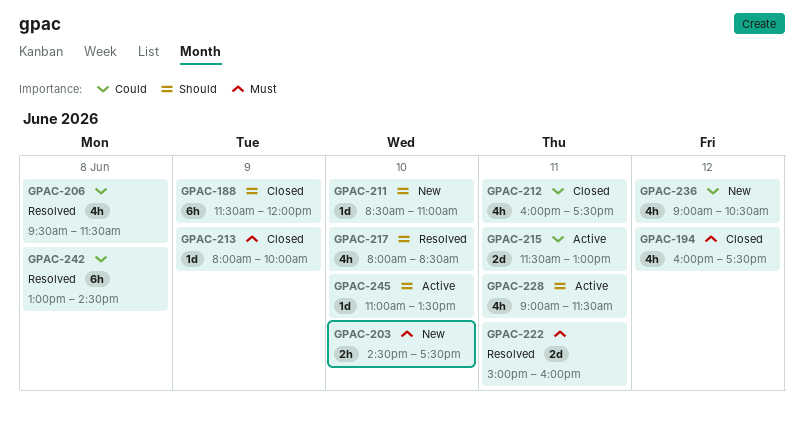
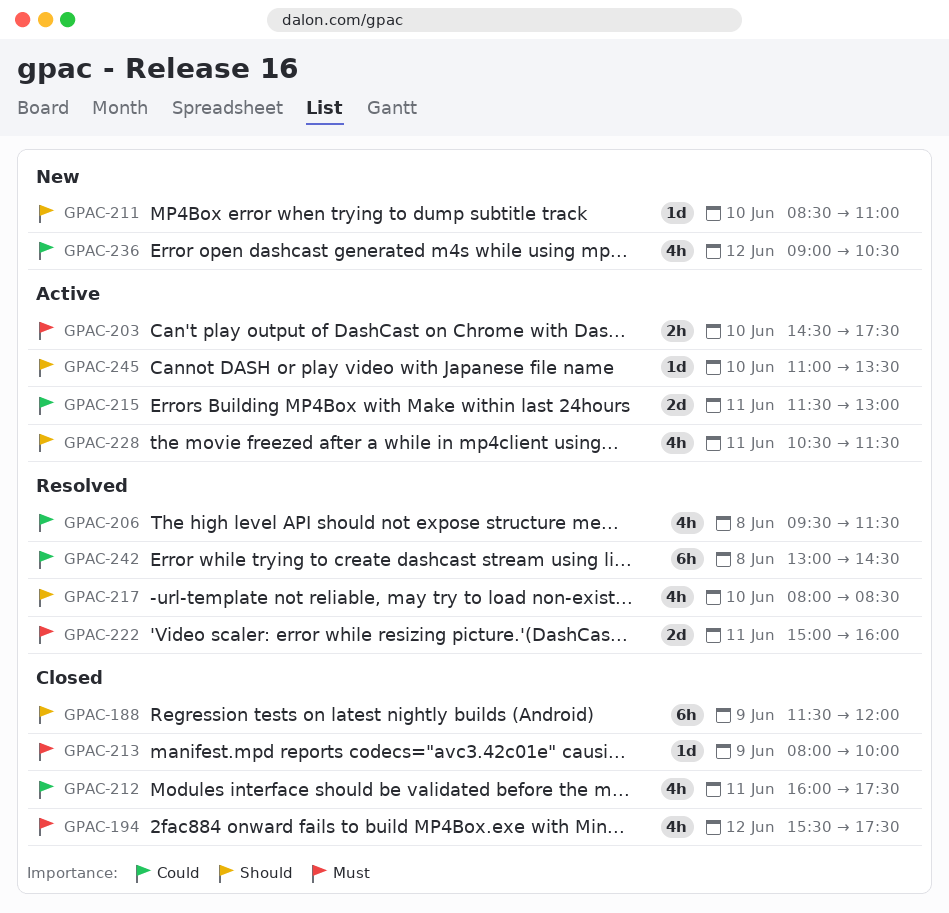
GPAC-194, begins: 16:00 -> 15:30
GPAC-203, status: New -> Active
GPAC-228, begins: 09:00 -> 10:30

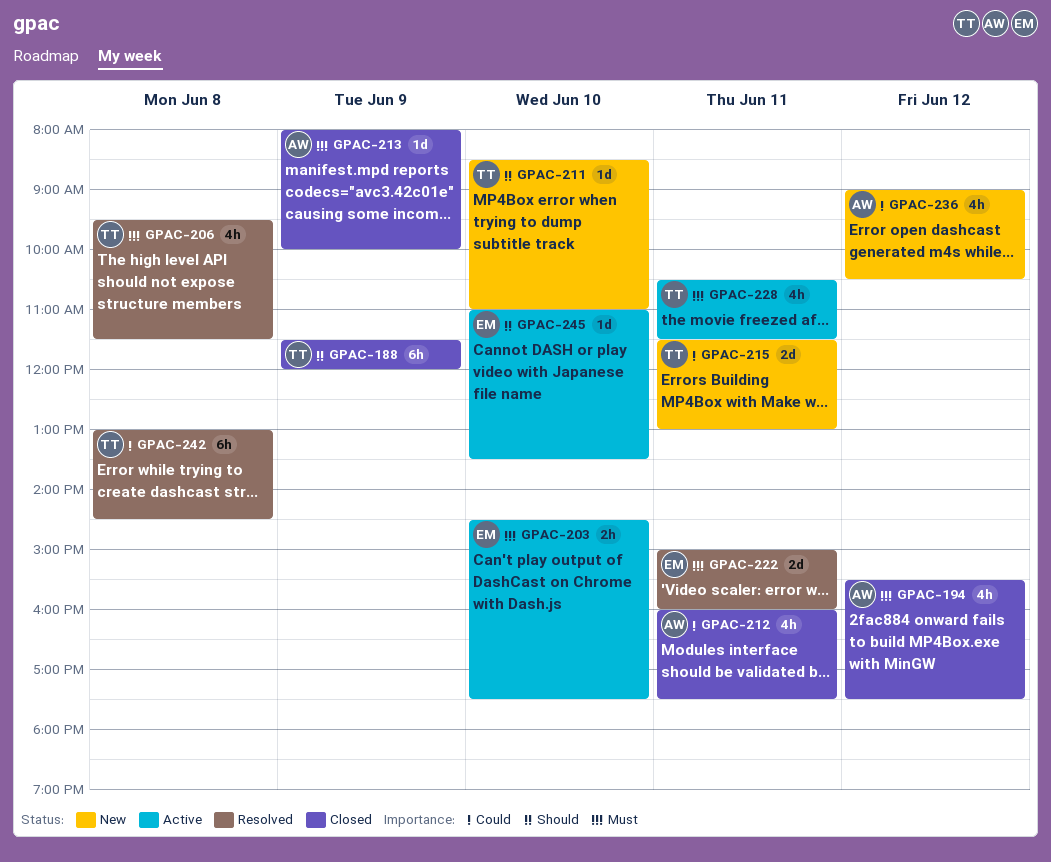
GPAC-206, priority: Could -> Must
GPAC-215, status: Active -> New
GPAC-217: present -> none
GPAC-228, priority: Should -> Must

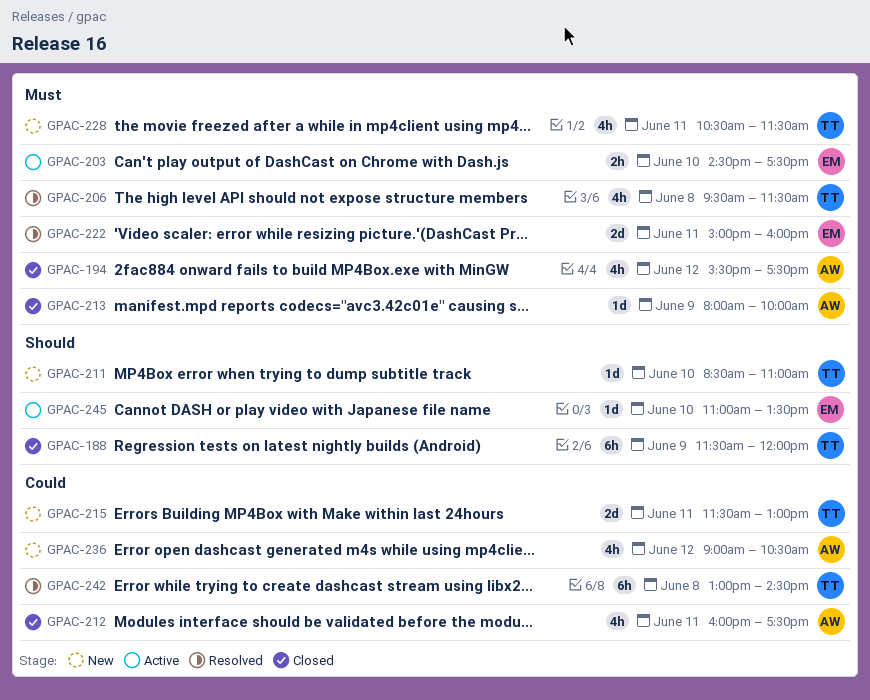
GPAC-228, status: Active -> New

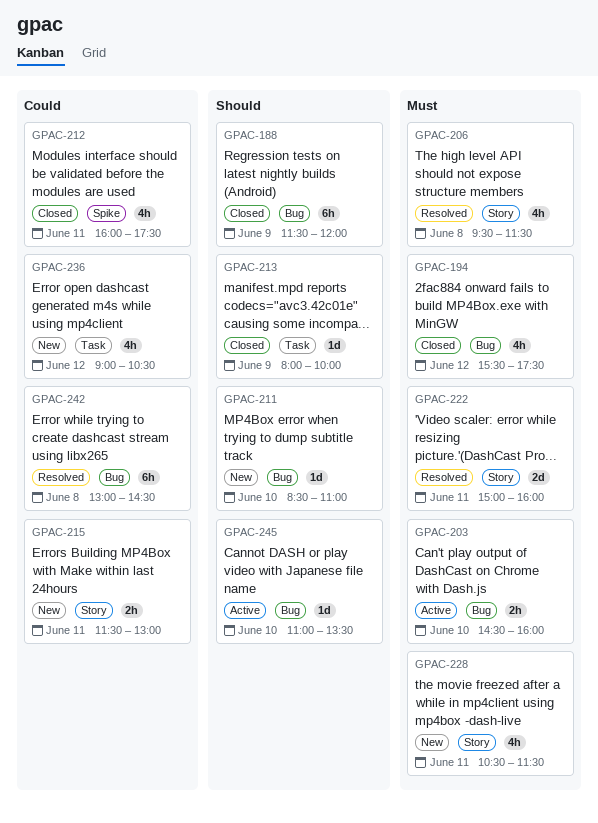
GPAC-203, ends: 17:30 -> 16:00
GPAC-213, priority: Must -> Should
GPAC-215, estimate: 2d -> 2h

